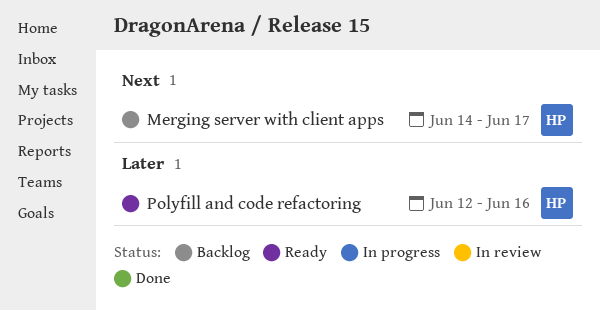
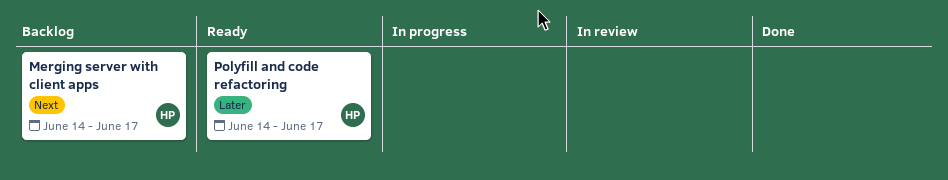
Polyfill and code refactoring, start: Jun 12 -> Jun 14
Polyfill and code refactoring, due: Jun 16 -> Jun 17

